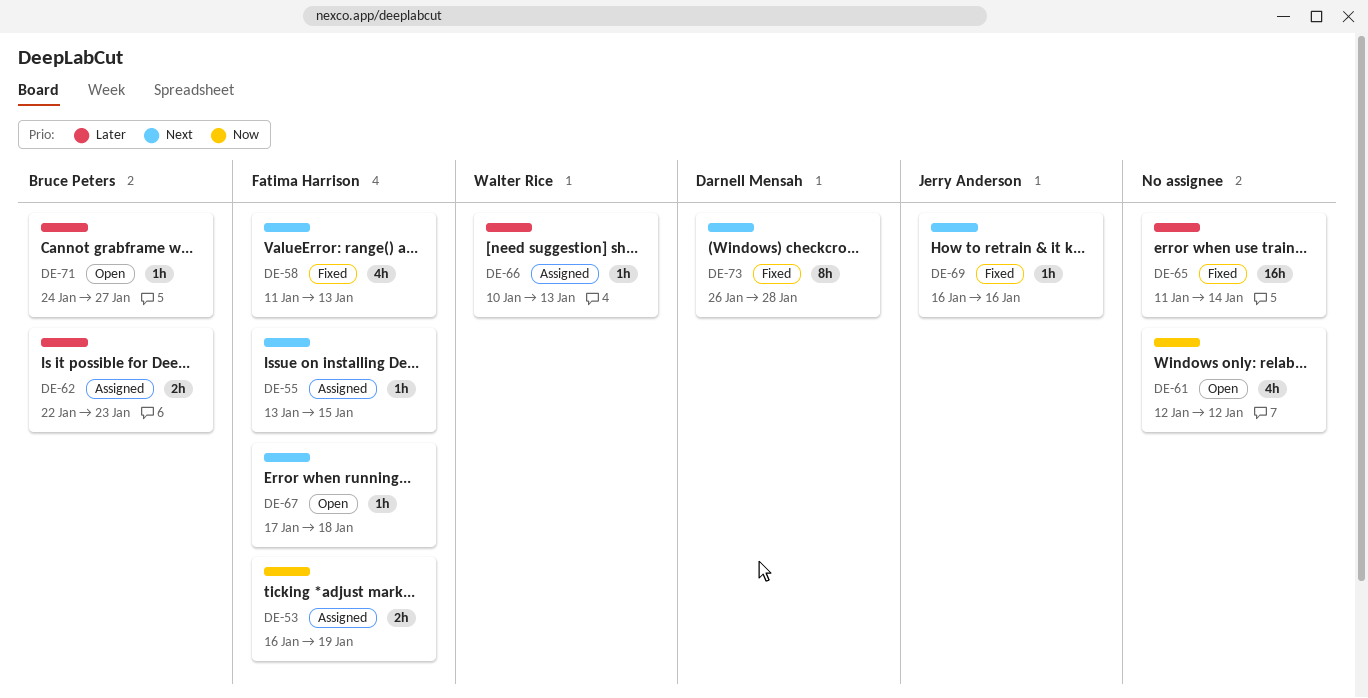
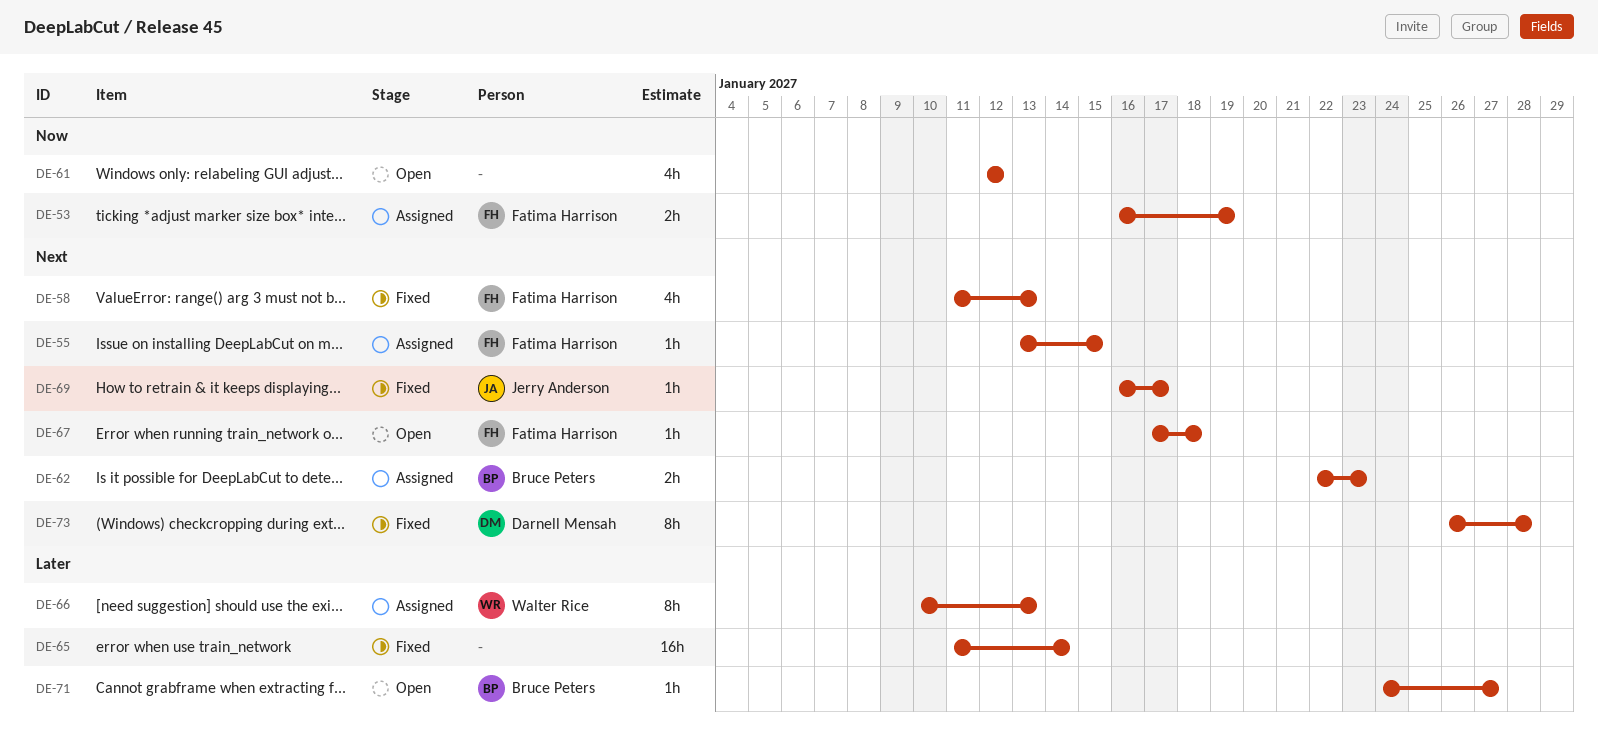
DE-62, priority: Later -> Next
DE-66, estimate: 1h -> 8h
DE-69, due: Jan 16 -> Jan 17

